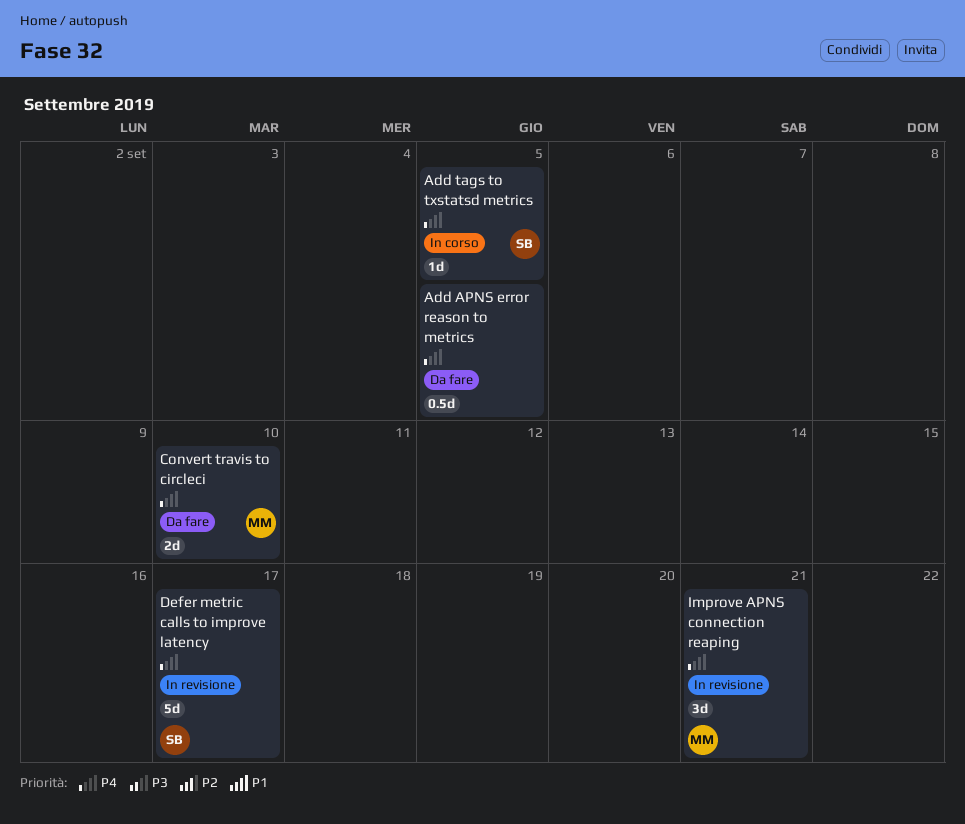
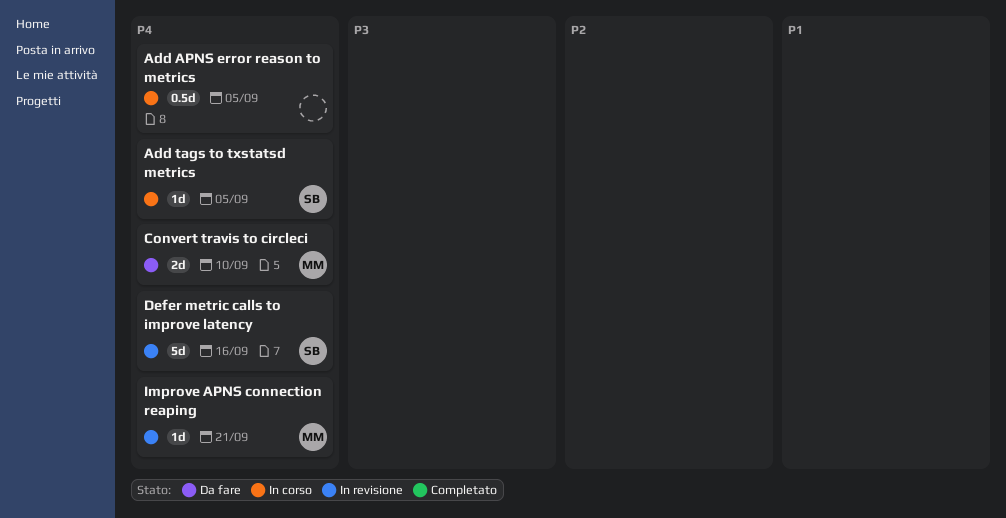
Add APNS error reason to metrics, status: Da fare -> In corso
Defer metric calls to improve latency, due: Sep 17 -> Sep 16
Improve APNS connection reaping, estimate: 3d -> 1d

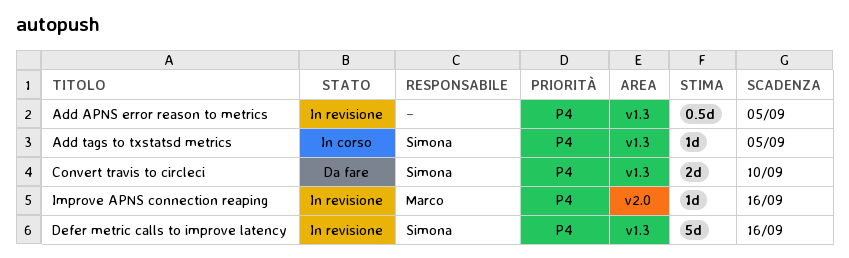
Add APNS error reason to metrics, status: In corso -> In revisione
Convert travis to circleci, owner: Marco -> Simona
Improve APNS connection reaping, due: Sep 21 -> Sep 16

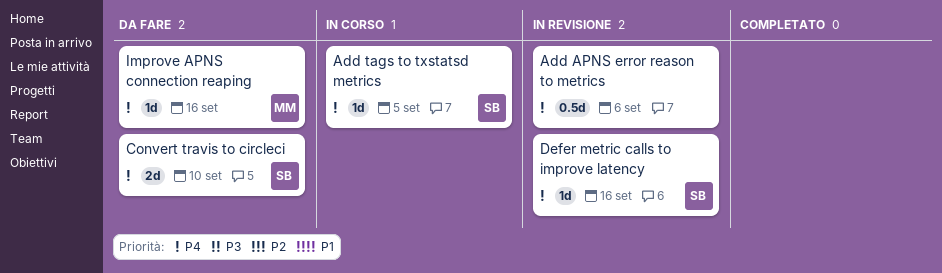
Add APNS error reason to metrics, due: Sep 5 -> Sep 6
Defer metric calls to improve latency, estimate: 5d -> 1d
Improve APNS connection reaping, status: In revisione -> Da fare

